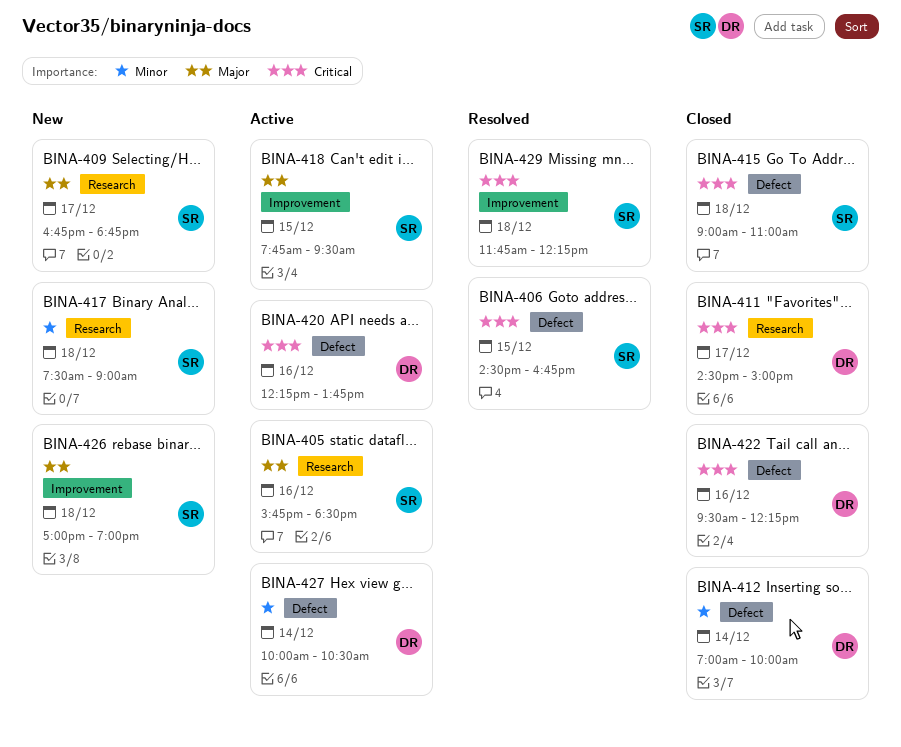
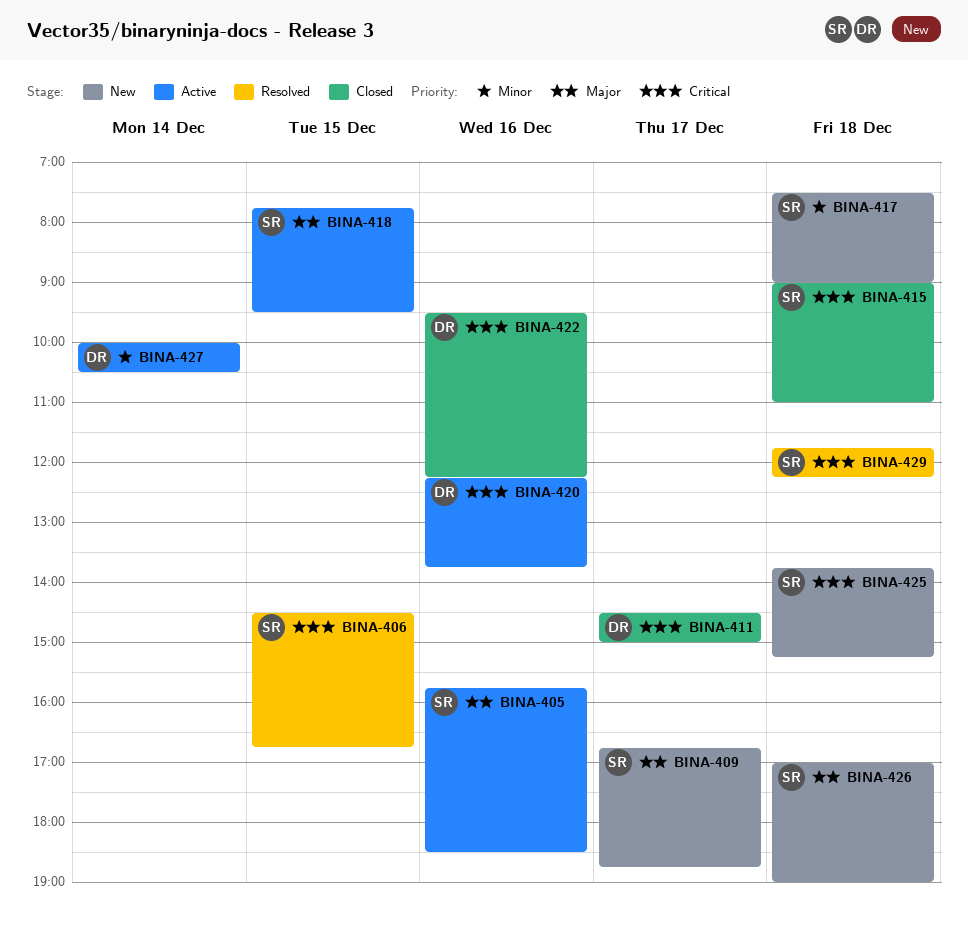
BINA-412: present -> none
BINA-425: none -> present

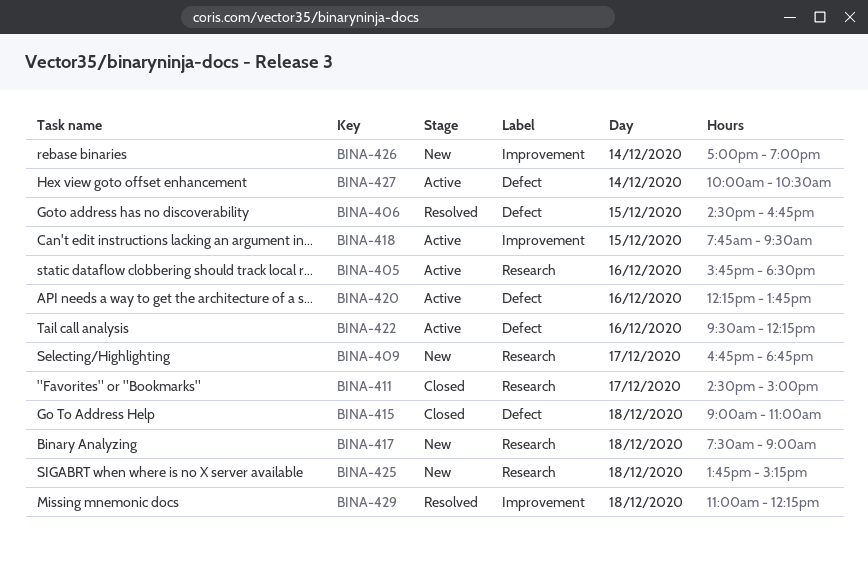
BINA-422, status: Closed -> Active
BINA-426, day: Dec 18 -> Dec 14
BINA-429, begins: 11:45 -> 11:00

